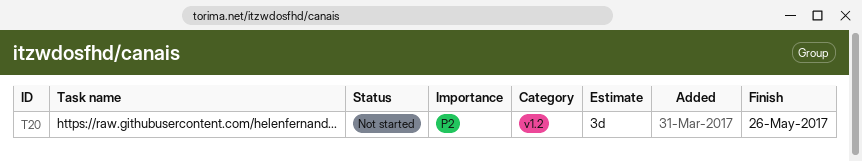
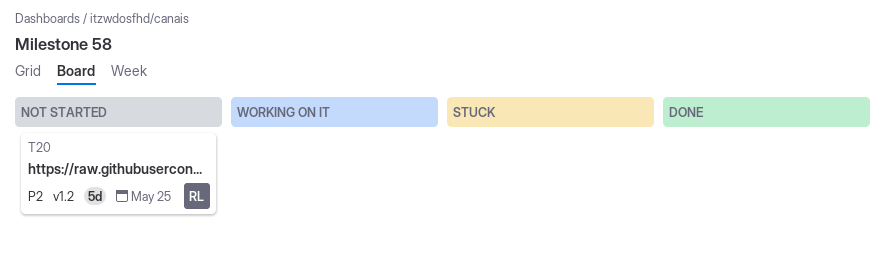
T20, estimate: 3d -> 5d
T20, due: May 26 -> May 25

